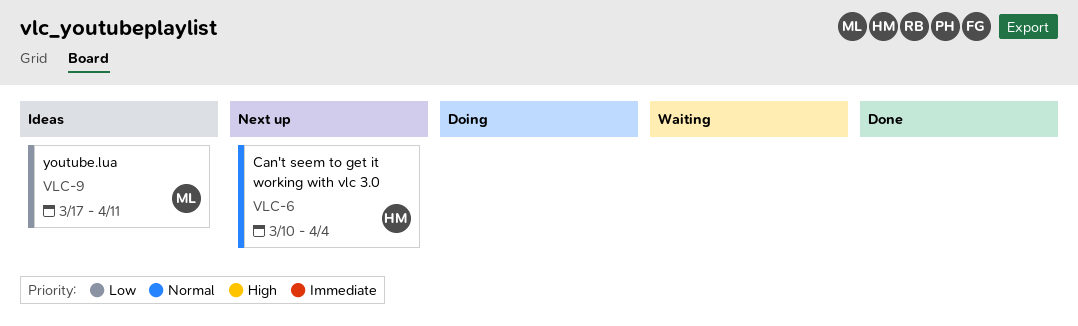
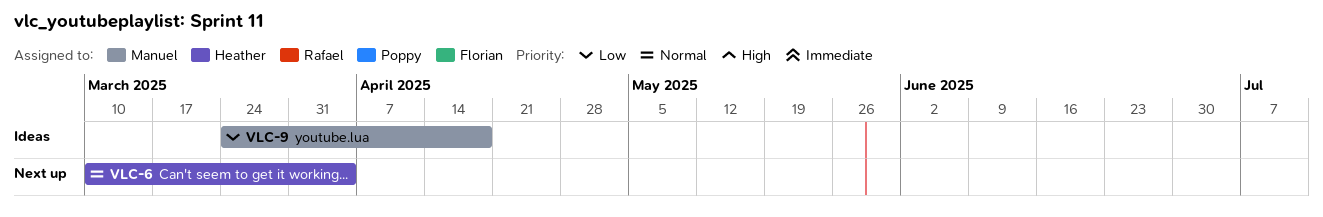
VLC-9, start: Mar 17 -> Mar 24
VLC-9, due: Apr 11 -> Apr 18

